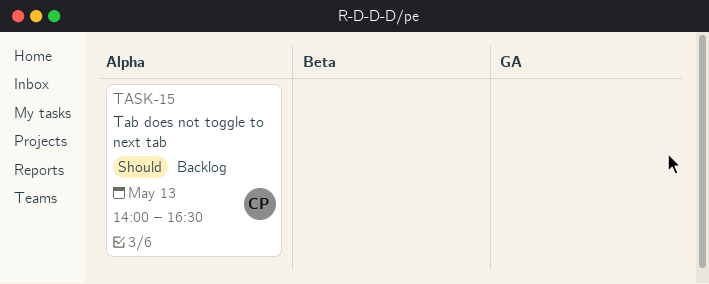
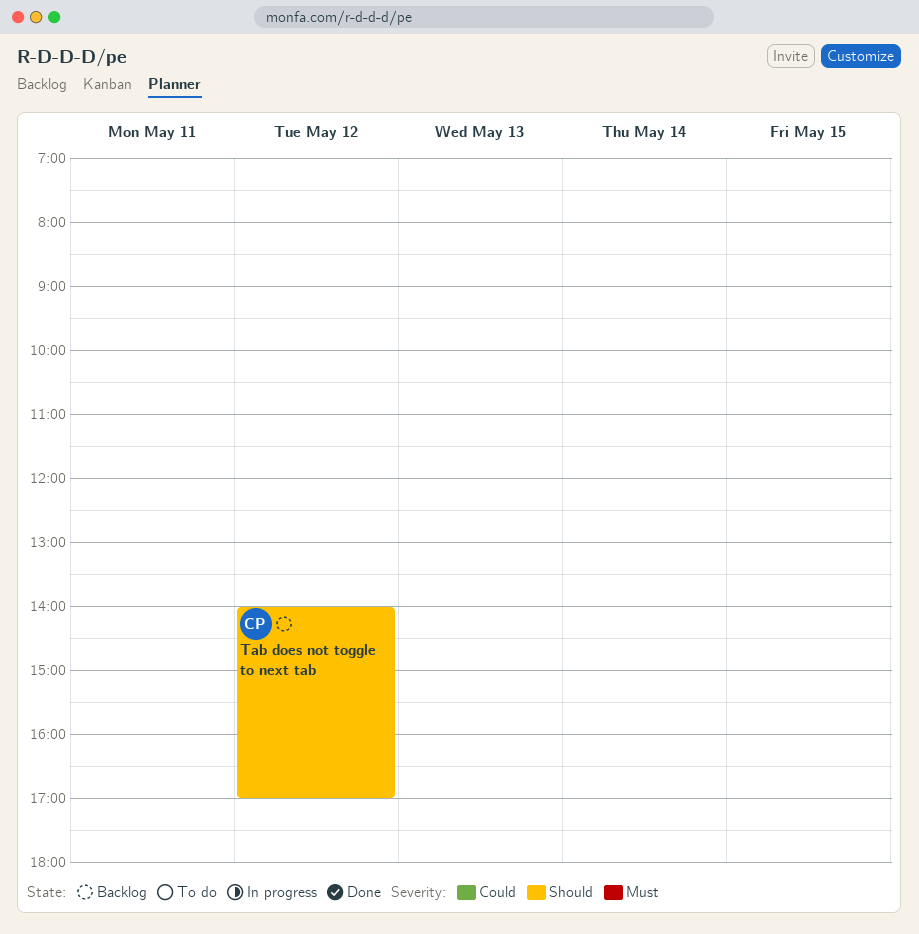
Tab does not toggle to next tab, day: May 13 -> May 12
Tab does not toggle to next tab, ends: 16:30 -> 17:00

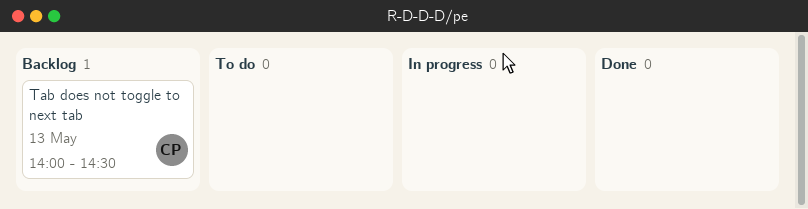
Tab does not toggle to next tab, day: May 12 -> May 13
Tab does not toggle to next tab, ends: 17:00 -> 14:30

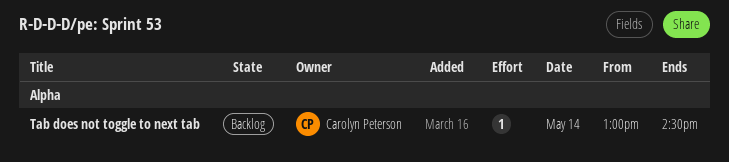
Tab does not toggle to next tab, day: May 13 -> May 14
Tab does not toggle to next tab, begins: 14:00 -> 13:00

